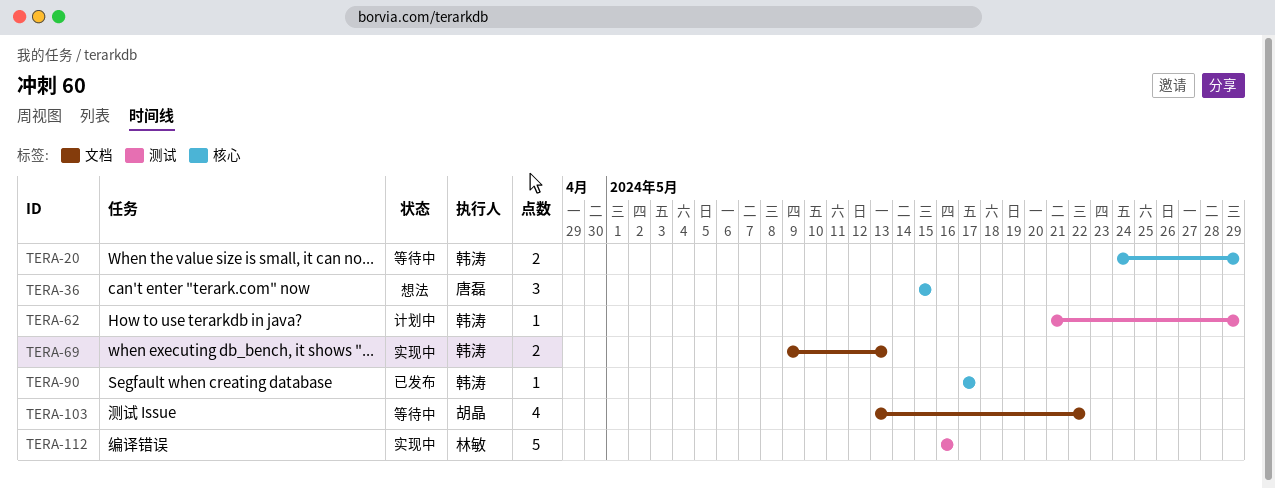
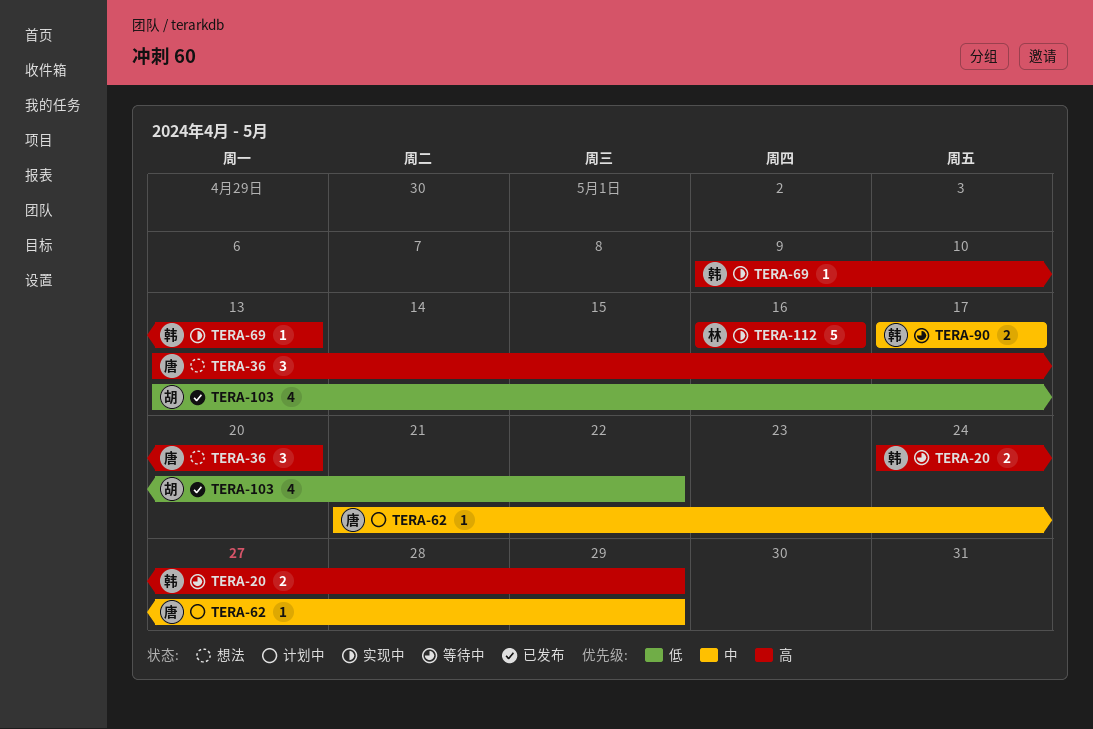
TERA-36, start: May 15 -> May 13
TERA-36, due: May 15 -> May 20
TERA-62, owner: 韩涛 -> 唐磊
TERA-69, estimate: 2 -> 1
TERA-90, status: 已发布 -> 等待中
TERA-90, estimate: 1 -> 2
TERA-103, status: 等待中 -> 已发布

